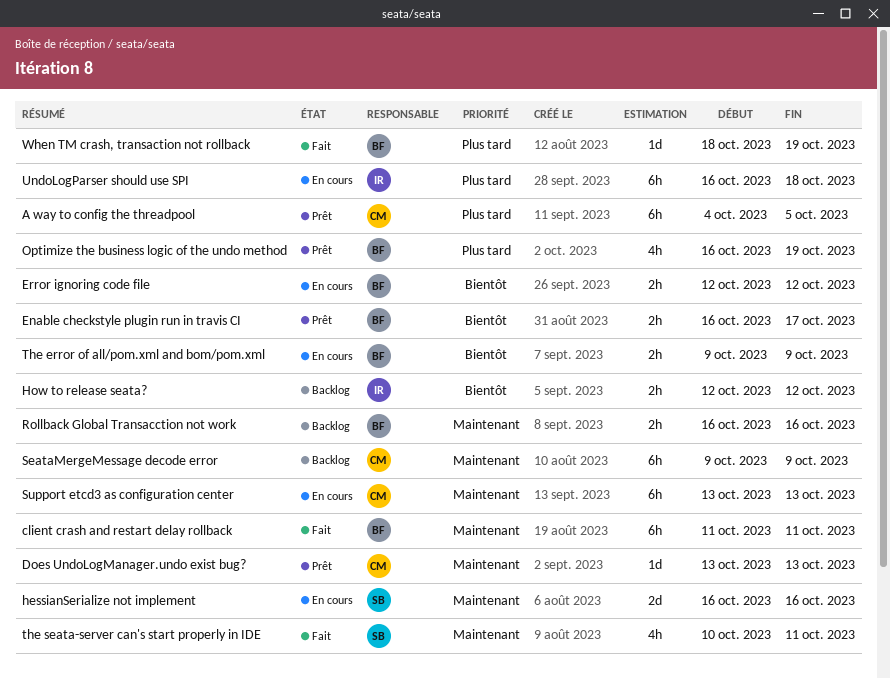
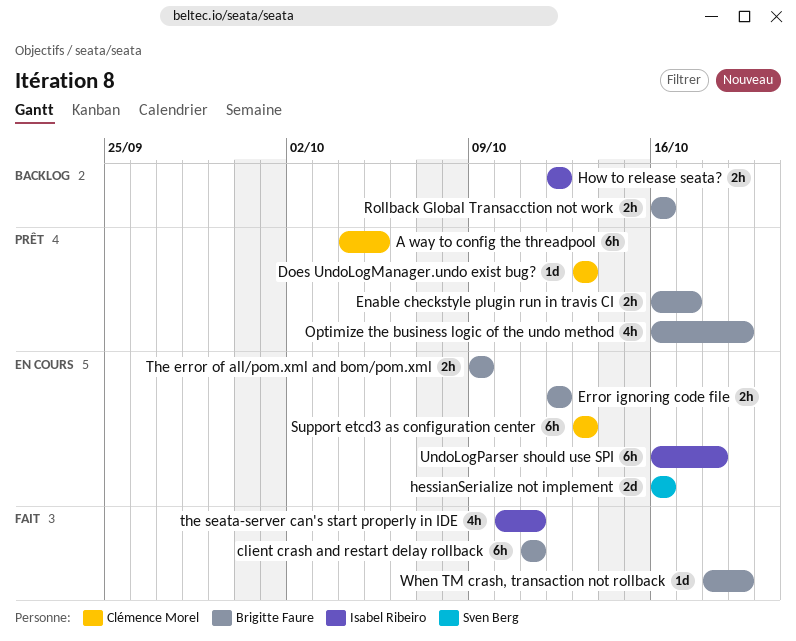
SeataMergeMessage decode error: present -> none
the seata-server can's start properly in IDE, owner: Sven Berg -> Isabel Ribeiro

